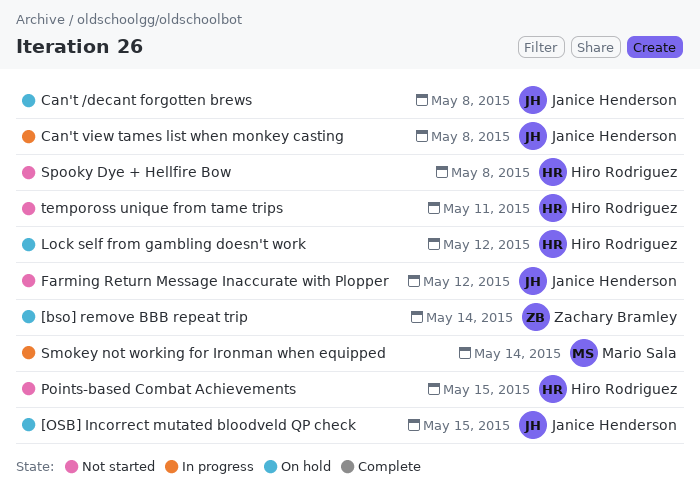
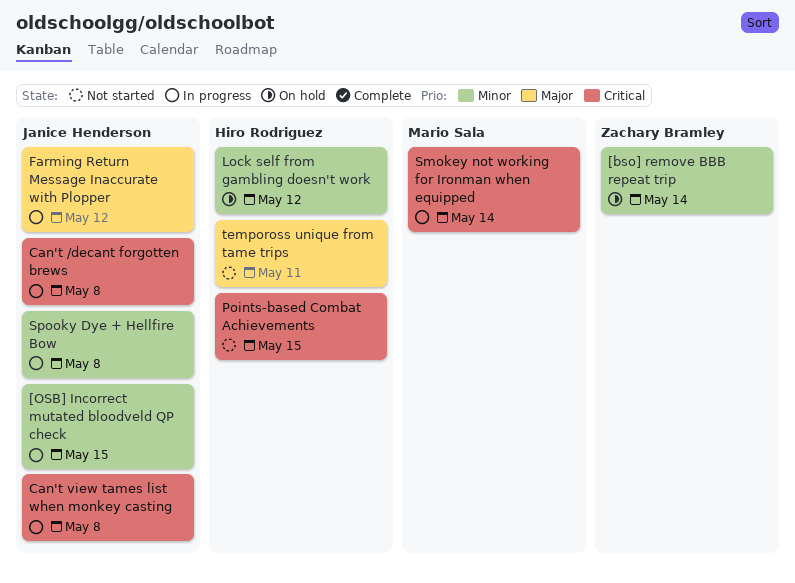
[OSB] Incorrect mutated bloodveld QP check, status: On hold -> In progress
Can't /decant forgotten brews, status: On hold -> In progress
Farming Return Message Inaccurate with Plopper, status: Not started -> In progress
Spooky Dye + Hellfire Bow, status: Not started -> In progress
Spooky Dye + Hellfire Bow, owner: Hiro Rodriguez -> Janice Henderson

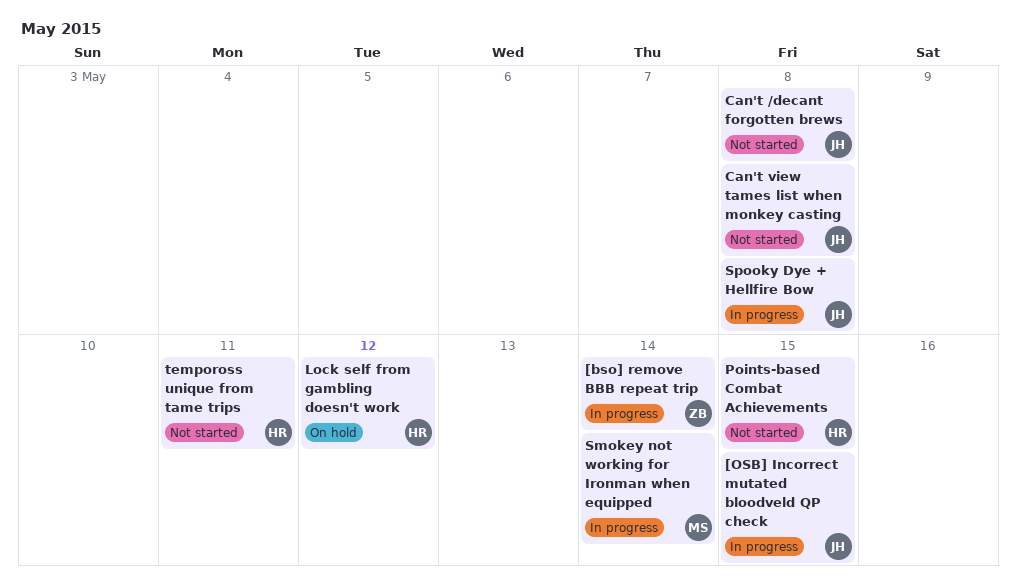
[bso] remove BBB repeat trip, status: On hold -> In progress
Can't /decant forgotten brews, status: In progress -> Not started
Can't view tames list when monkey casting, status: In progress -> Not started
Farming Return Message Inaccurate with Plopper: present -> none

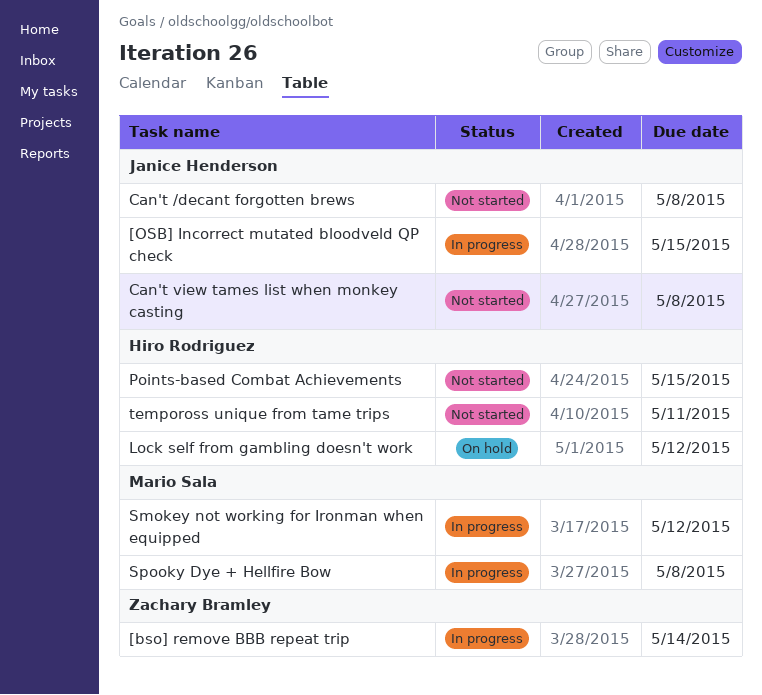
Smokey not working for Ironman when equipped, due: May 14 -> May 12
Spooky Dye + Hellfire Bow, owner: Janice Henderson -> Mario Sala

